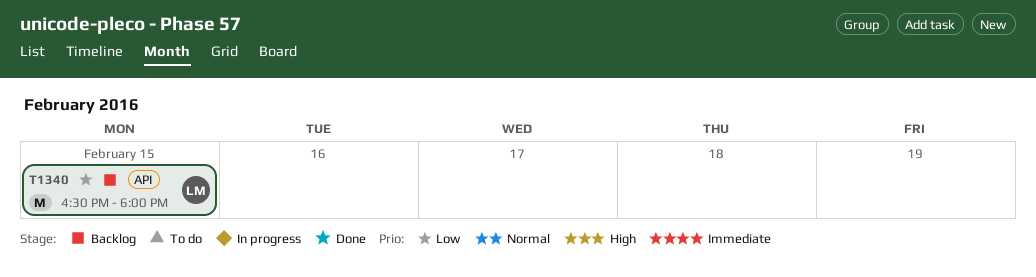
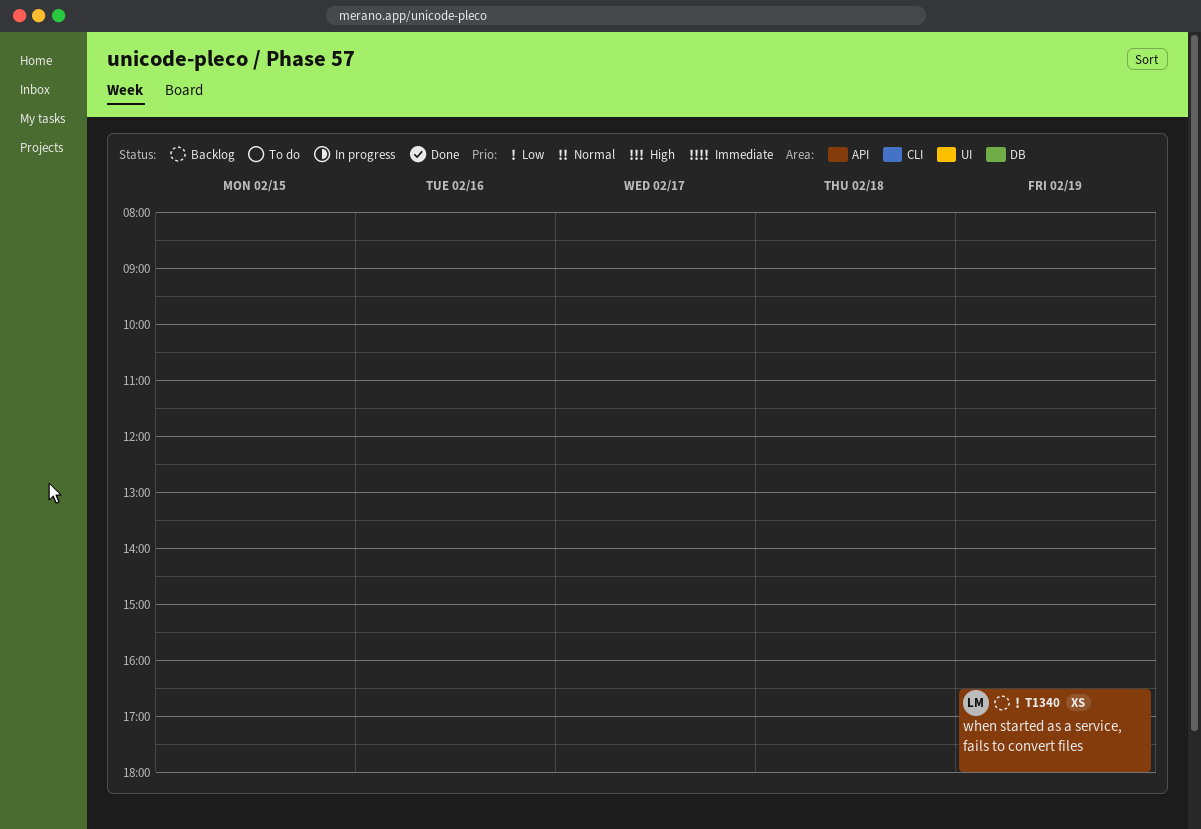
T1340, estimate: M -> XS
T1340, day: Feb 15 -> Feb 19

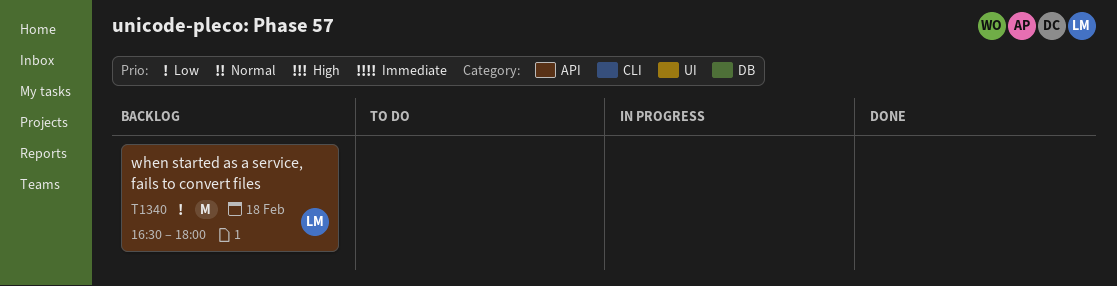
T1340, estimate: XS -> M
T1340, day: Feb 19 -> Feb 18

